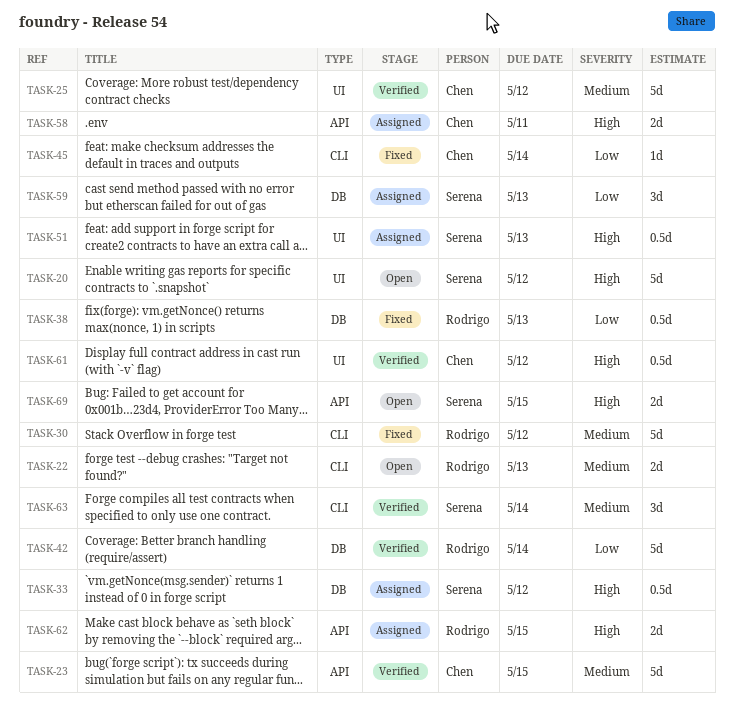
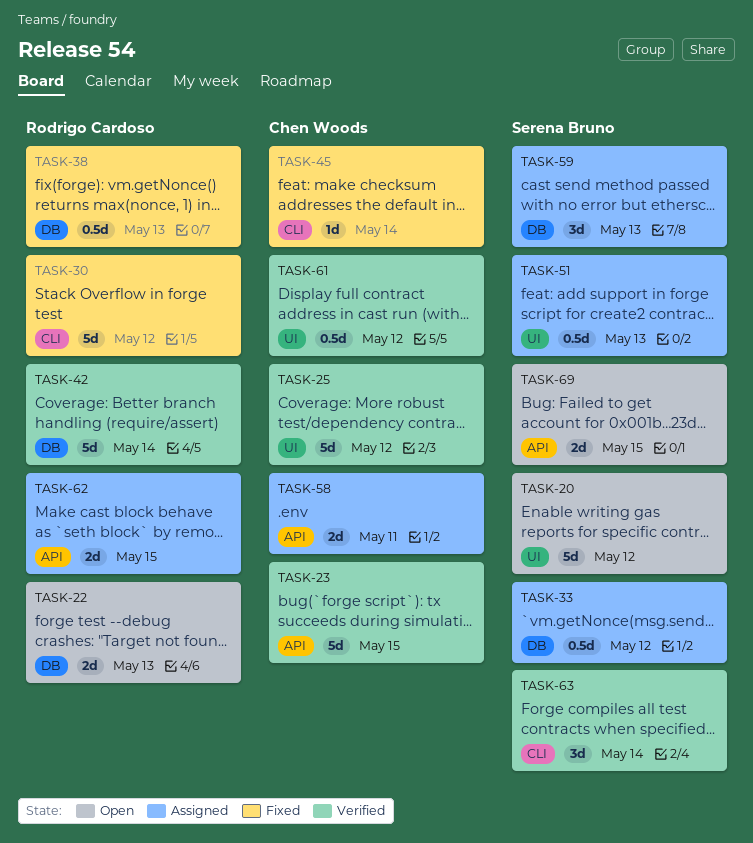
TASK-22, label: CLI -> DB

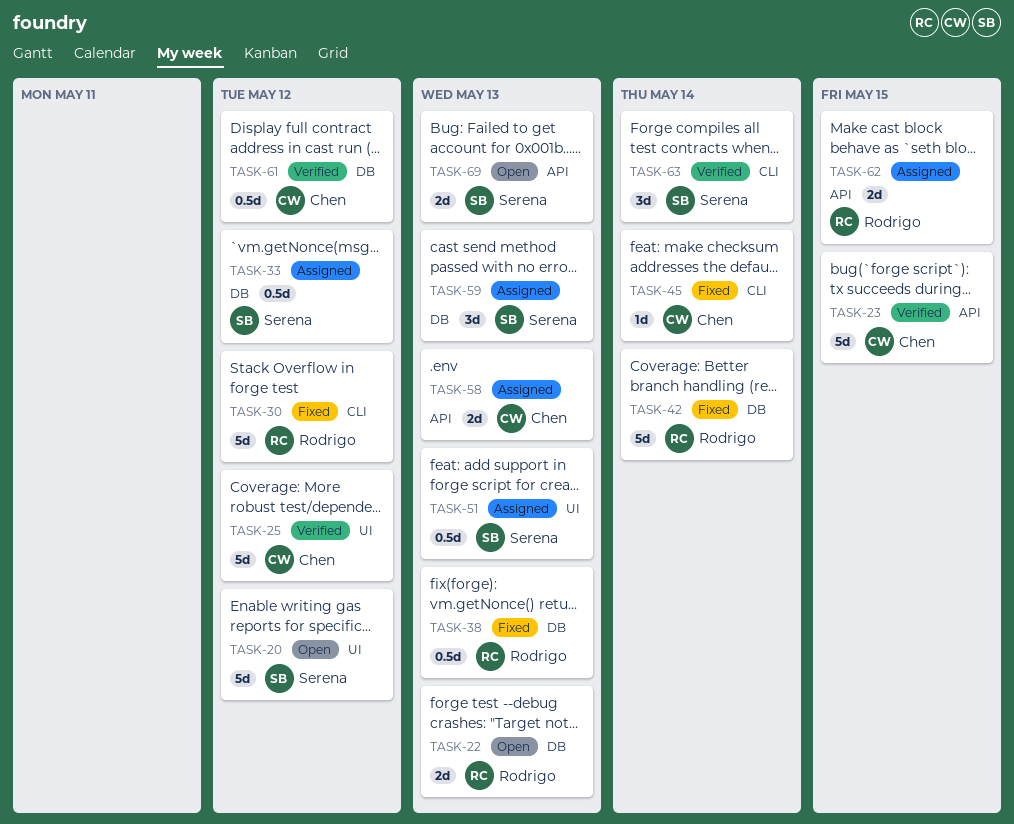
TASK-42, status: Verified -> Fixed
TASK-58, due: May 11 -> May 13
TASK-61, label: UI -> DB
TASK-69, due: May 15 -> May 13

